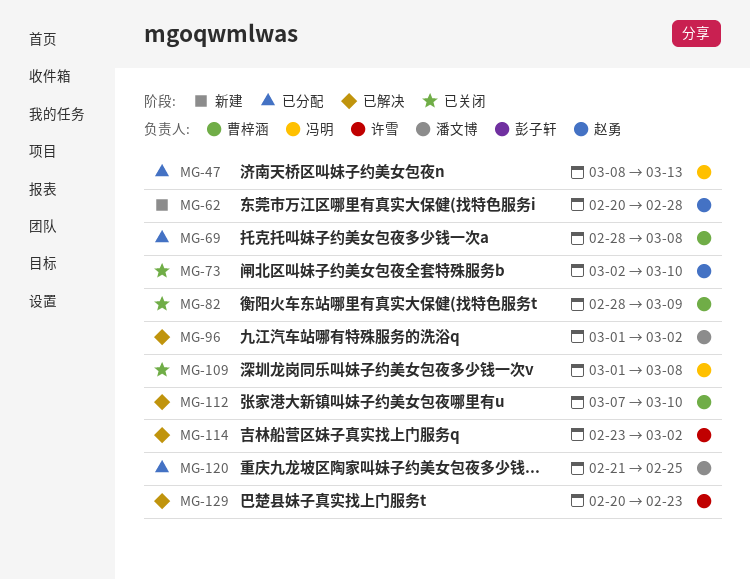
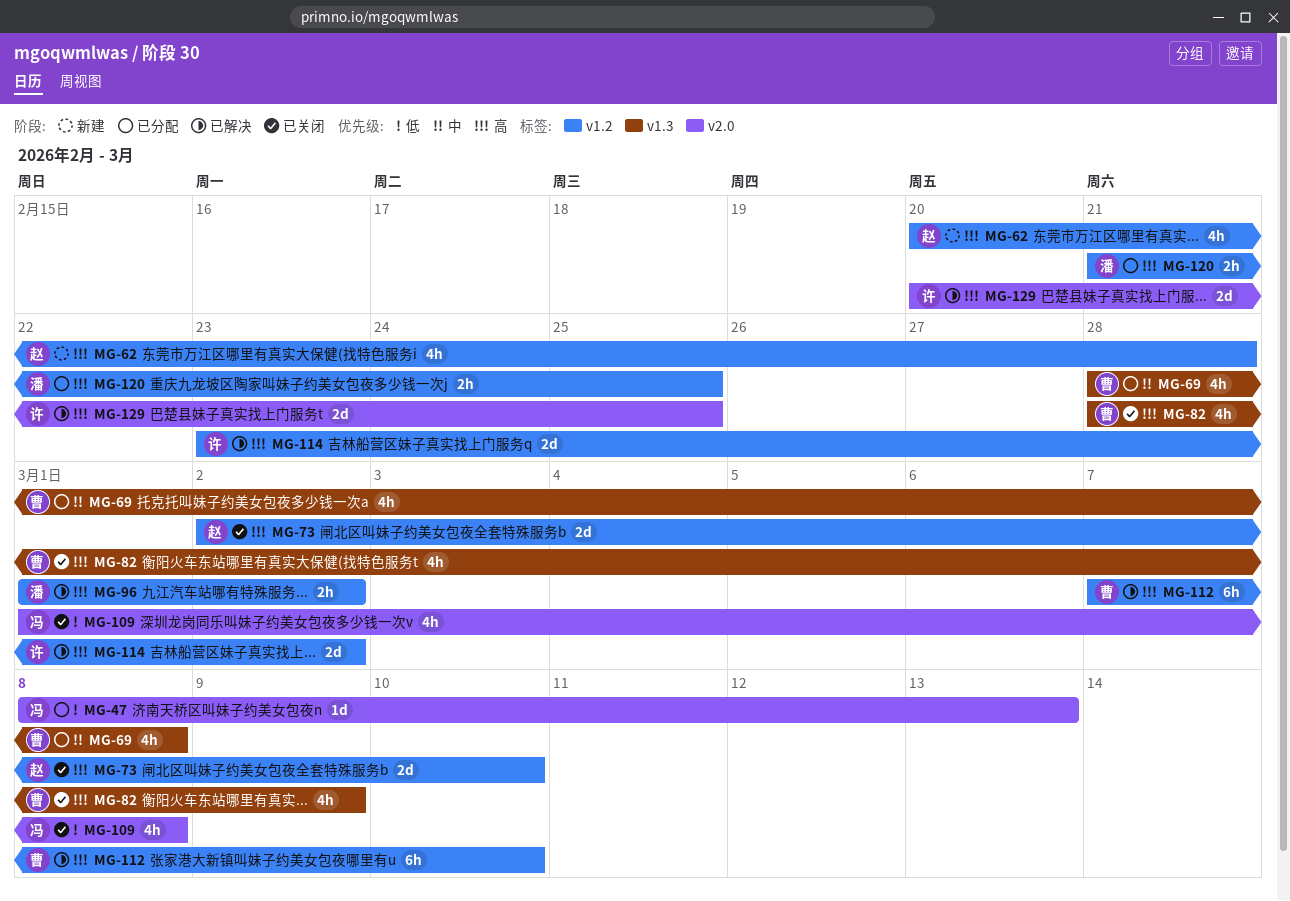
MG-129, due: Feb 23 -> Feb 25

